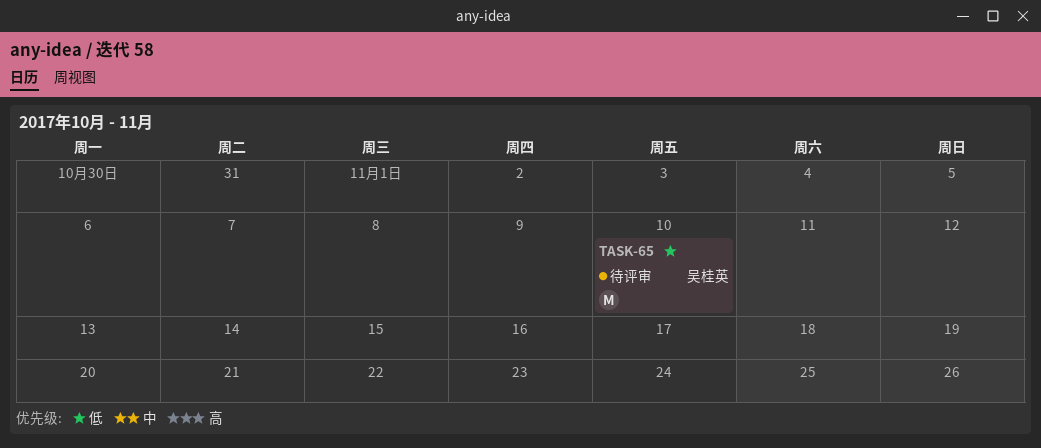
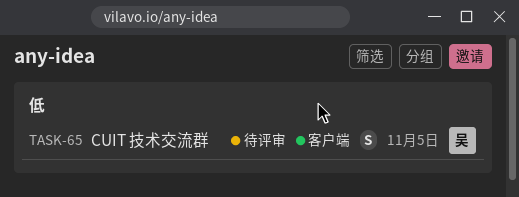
TASK-65, estimate: M -> S
TASK-65, due: Nov 10 -> Nov 5

